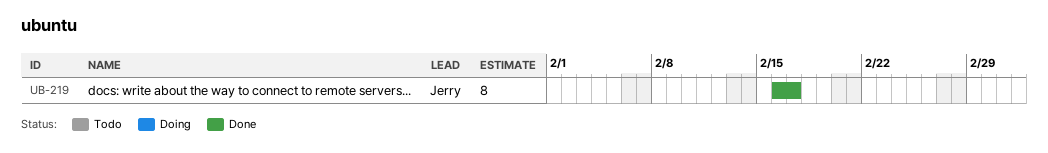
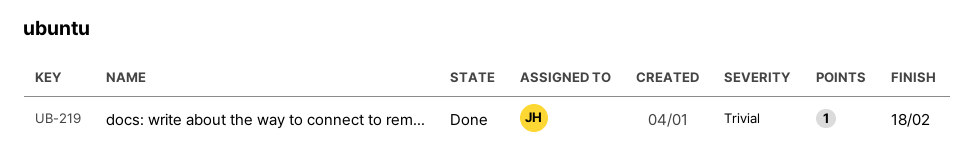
UB-219, estimate: 8 -> 1
UB-219, due: Feb 17 -> Feb 18

